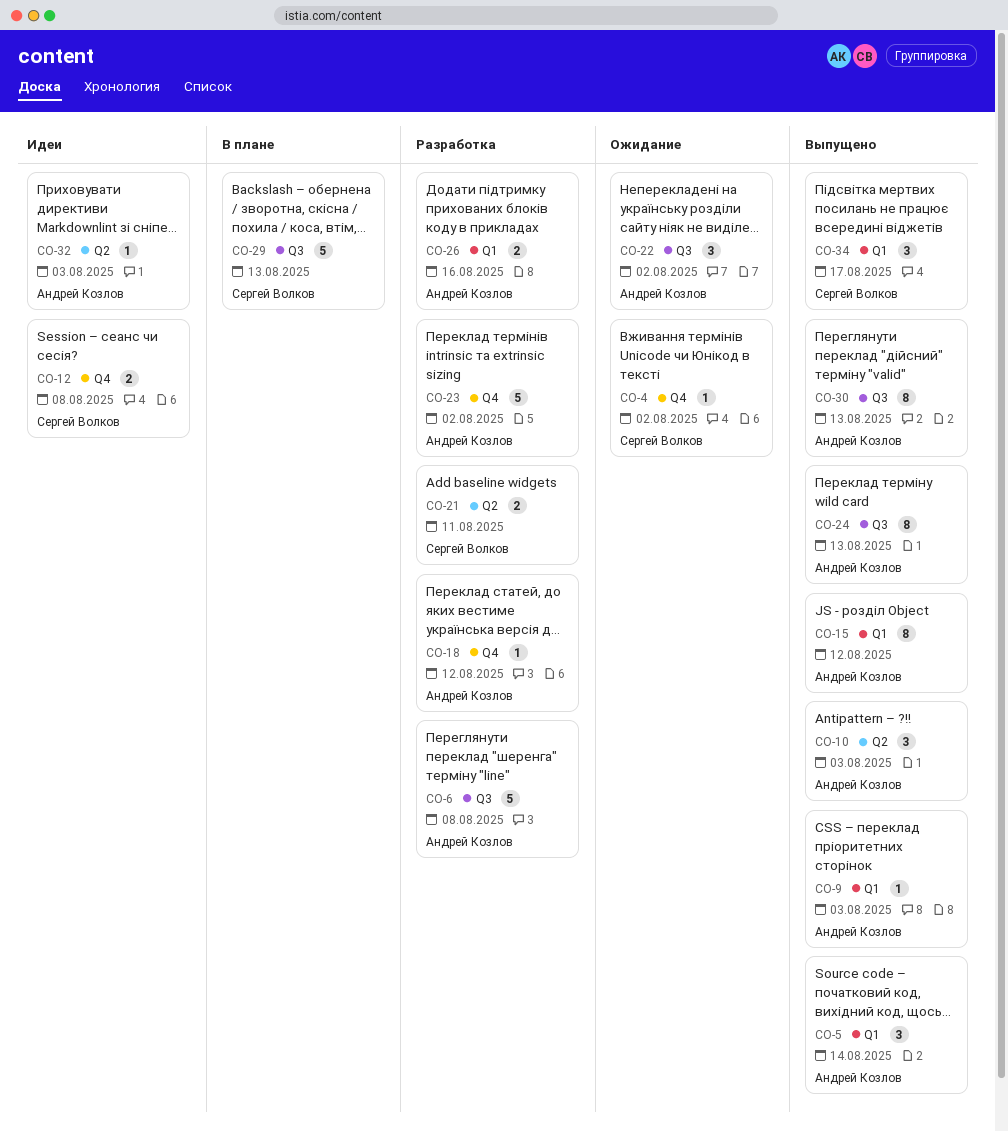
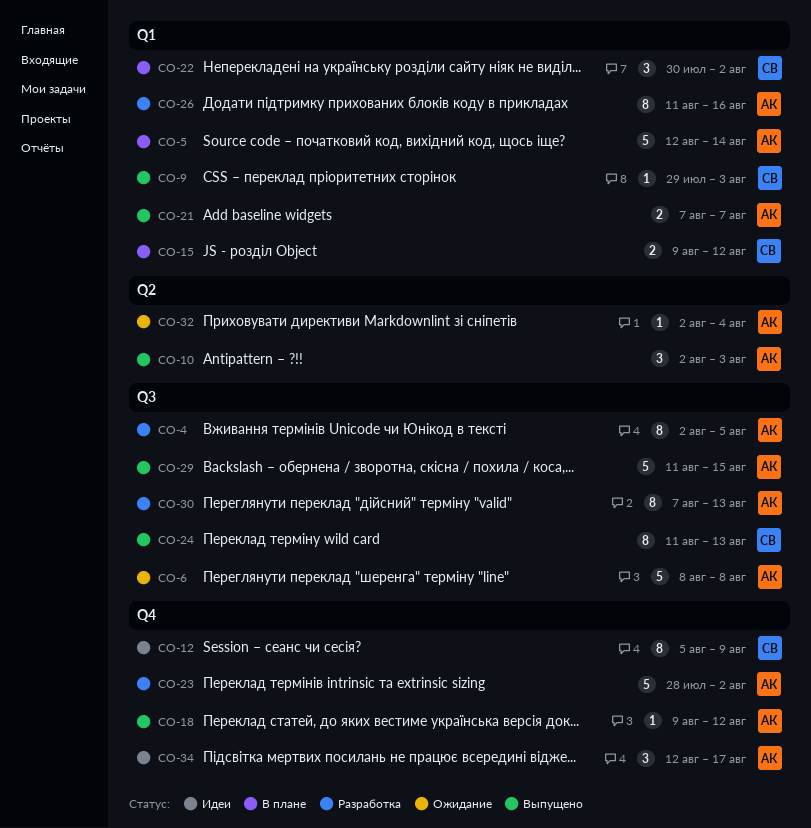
CO-4, status: Ожидание -> Разработка
CO-4, owner: Сергей Волков -> Андрей Козлов
CO-4, label: Q4 -> Q3
CO-4, estimate: 1 -> 8
CO-4, due: Aug 2 -> Aug 5
CO-5, status: Выпущено -> В плане
CO-5, estimate: 3 -> 5
CO-6, status: Разработка -> Ожидание
CO-9, owner: Андрей Козлов -> Сергей Волков
CO-12, estimate: 2 -> 8
CO-12, due: Aug 8 -> Aug 9
CO-15, status: Выпущено -> В плане
CO-15, owner: Андрей Козлов -> Сергей Волков
CO-15, estimate: 8 -> 2
CO-18, status: Разработка -> Выпущено
CO-21, status: Разработка -> Выпущено
CO-21, owner: Сергей Волков -> Андрей Козлов
CO-21, label: Q2 -> Q1
CO-21, due: Aug 11 -> Aug 7
CO-22, status: Ожидание -> В плане
CO-22, owner: Андрей Козлов -> Сергей Волков
CO-22, label: Q3 -> Q1
CO-24, owner: Андрей Козлов -> Сергей Волков
CO-26, estimate: 2 -> 8
CO-29, status: В плане -> Выпущено
CO-29, owner: Сергей Волков -> Андрей Козлов
CO-29, due: Aug 13 -> Aug 15
CO-30, status: Выпущено -> Разработка
CO-32, status: Идеи -> Ожидание
CO-32, due: Aug 3 -> Aug 4
CO-34, status: Выпущено -> Идеи
CO-34, owner: Сергей Волков -> Андрей Козлов
CO-34, label: Q1 -> Q4

